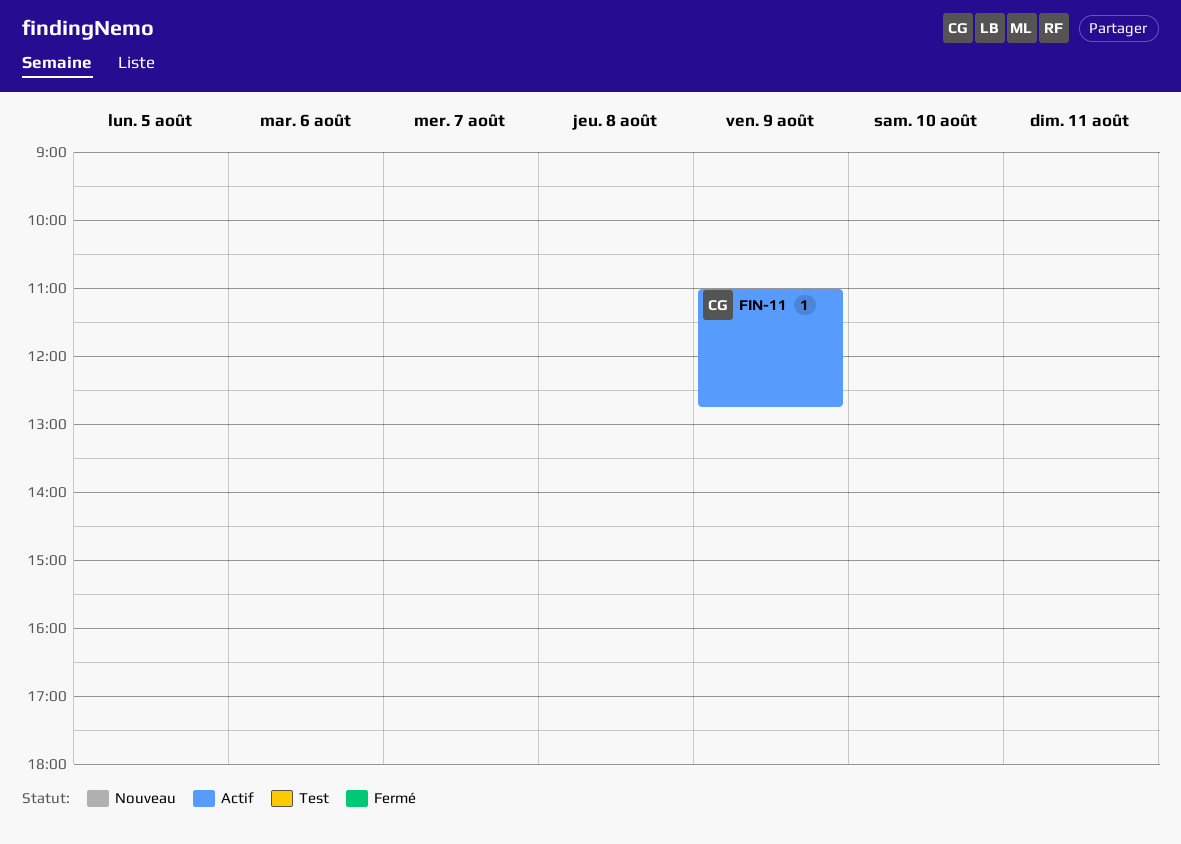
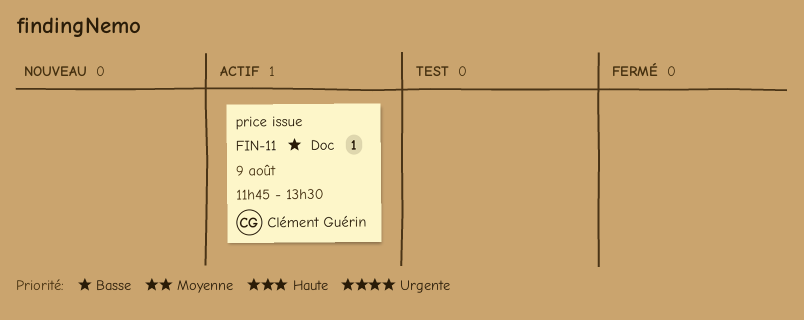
FIN-11, begins: 11:00 -> 11:45
FIN-11, ends: 12:45 -> 13:30

